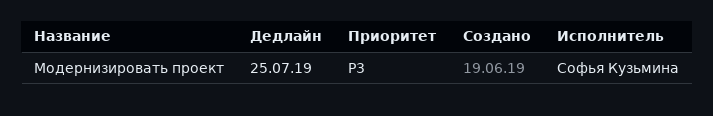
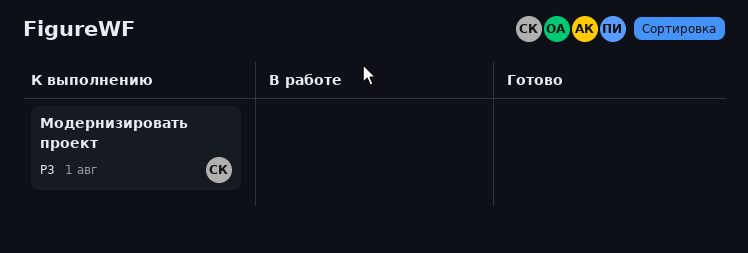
Модернизировать проект, due: Jul 25 -> Aug 1

